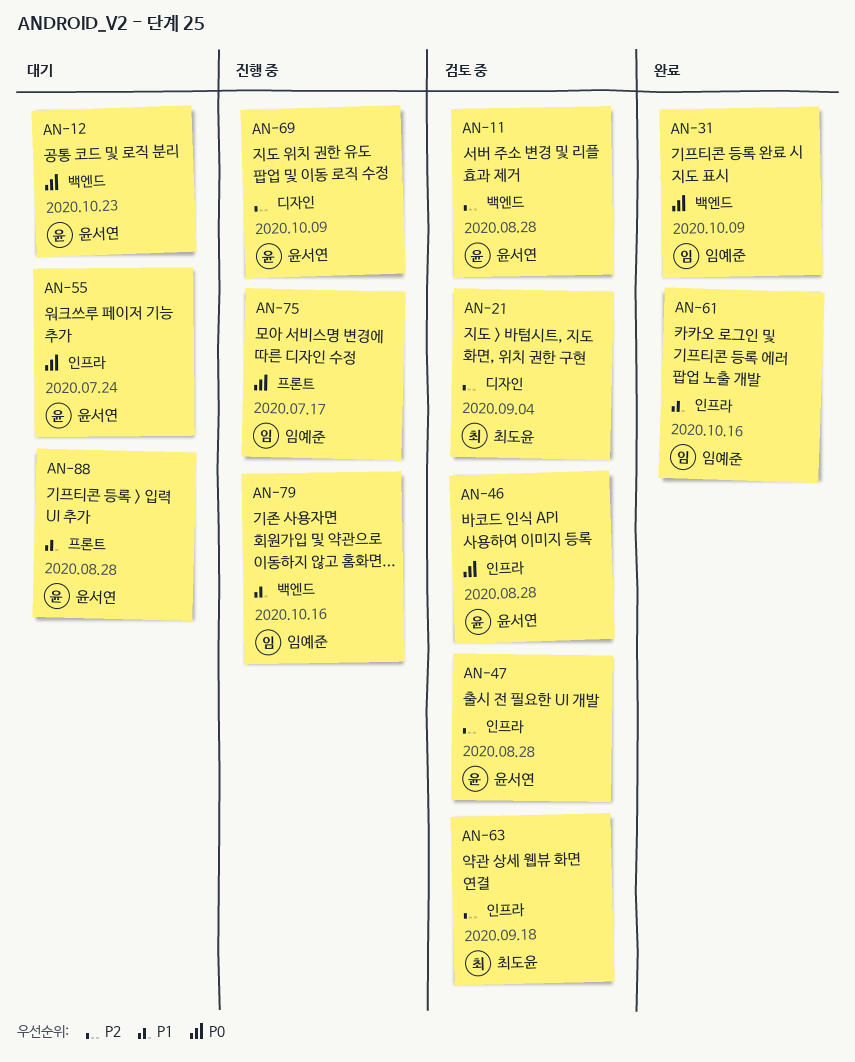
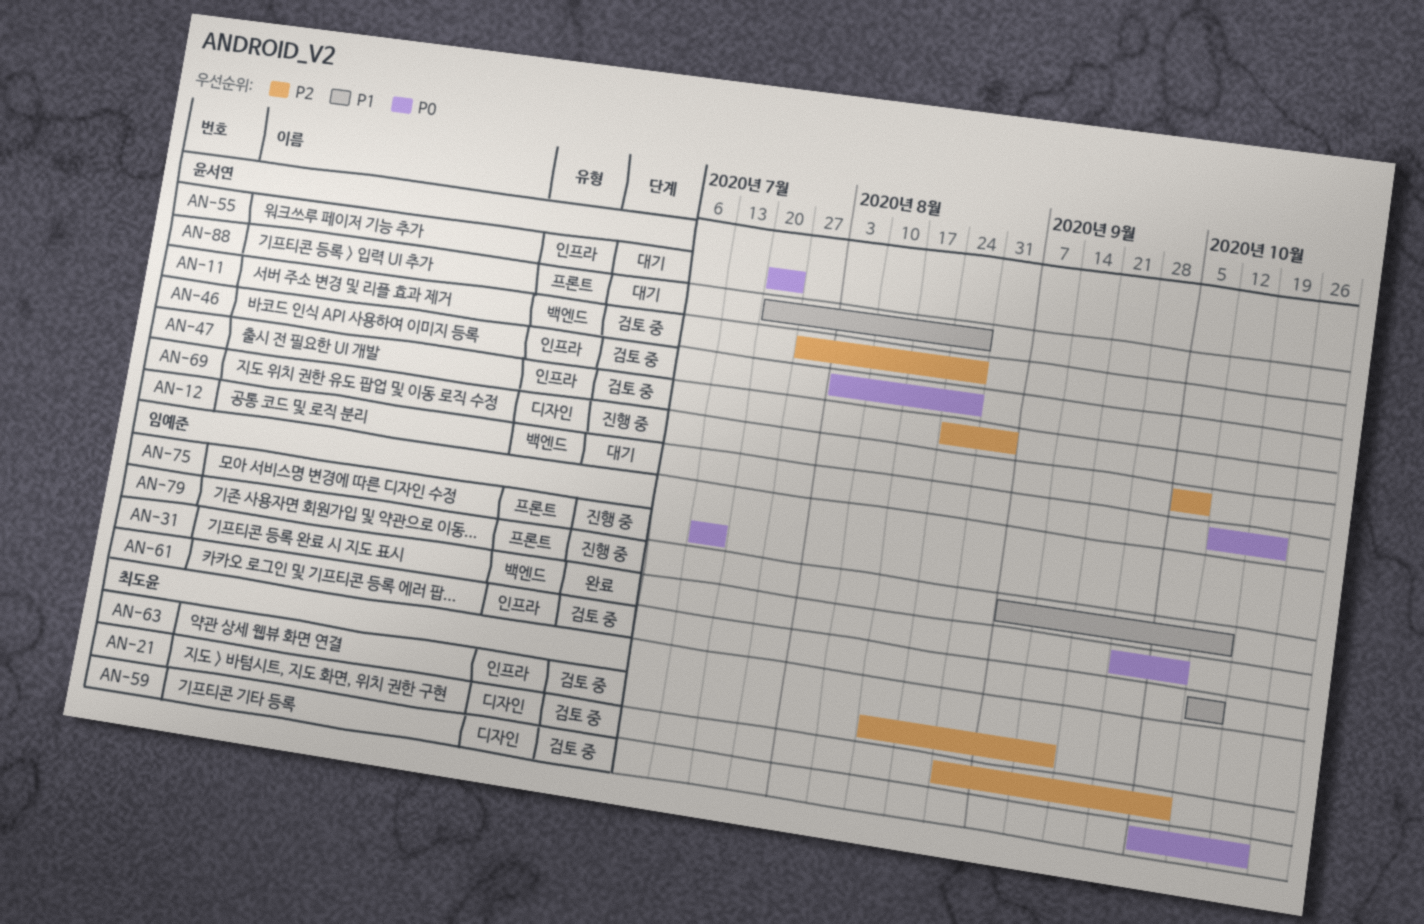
AN-21, due: Sep 4 -> Oct 9
AN-47, due: Aug 28 -> Sep 4
AN-59: none -> present
AN-61, status: 완료 -> 검토 중
AN-79, label: 백엔드 -> 프론트

